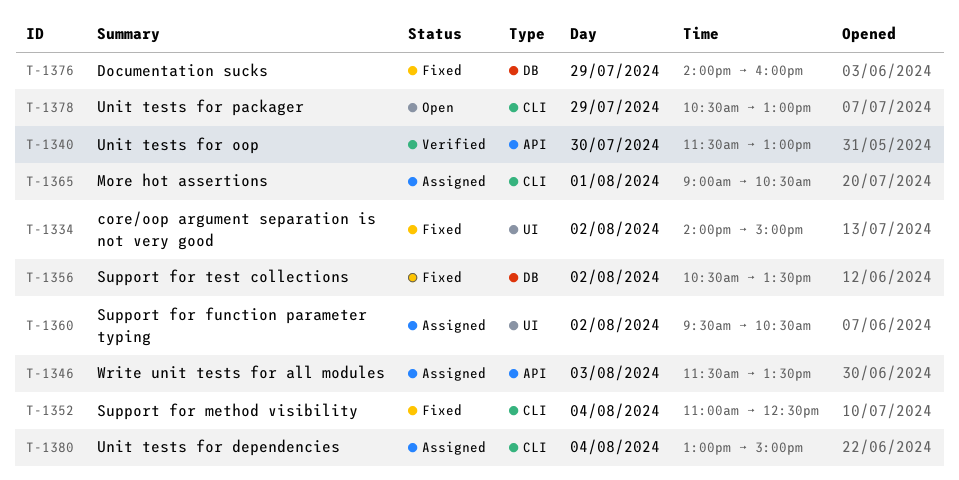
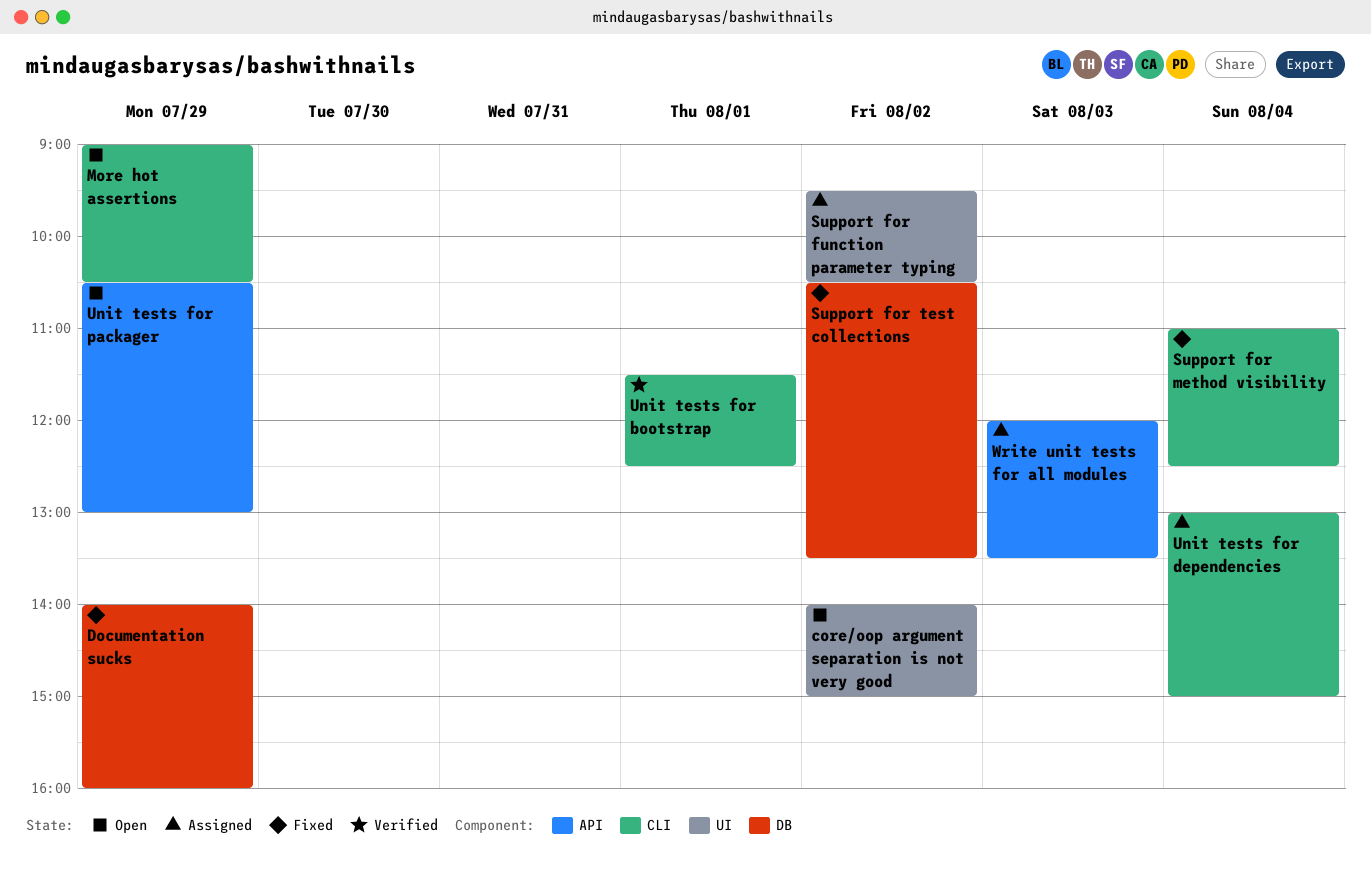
core/oop argument separation is not very good, status: Fixed -> Open
More hot assertions, status: Assigned -> Open
More hot assertions, day: Aug 1 -> Jul 29
Unit tests for bootstrap: none -> present
Unit tests for oop: present -> none
Unit tests for packager, label: CLI -> API
Write unit tests for all modules, begins: 11:30 -> 12:00

